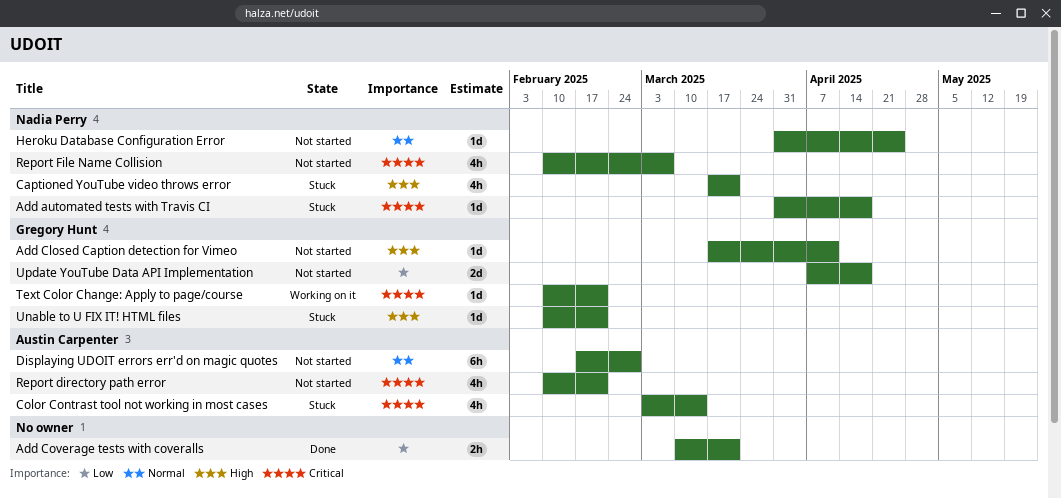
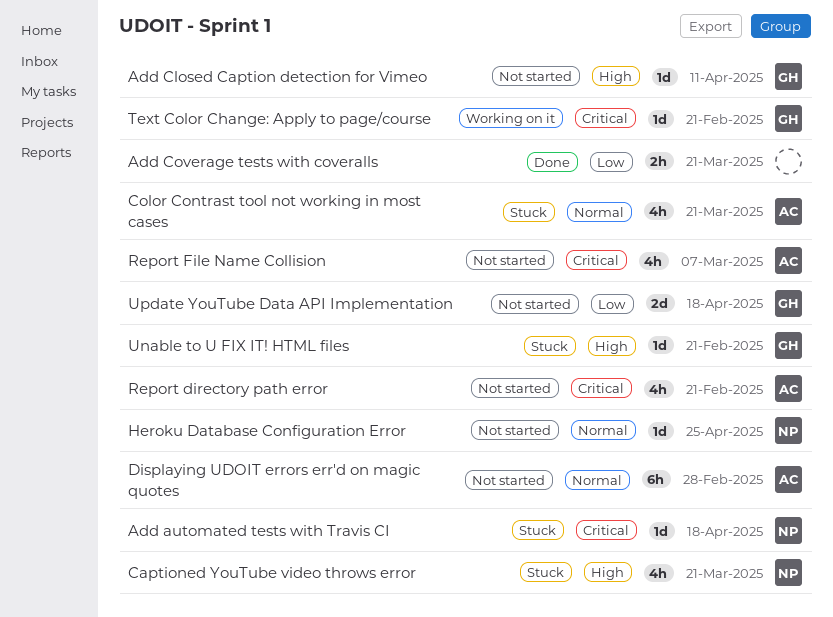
Color Contrast tool not working in most cases, priority: Critical -> Normal
Color Contrast tool not working in most cases, due: Mar 14 -> Mar 21
Report File Name Collision, owner: Nadia Perry -> Austin Carpenter

